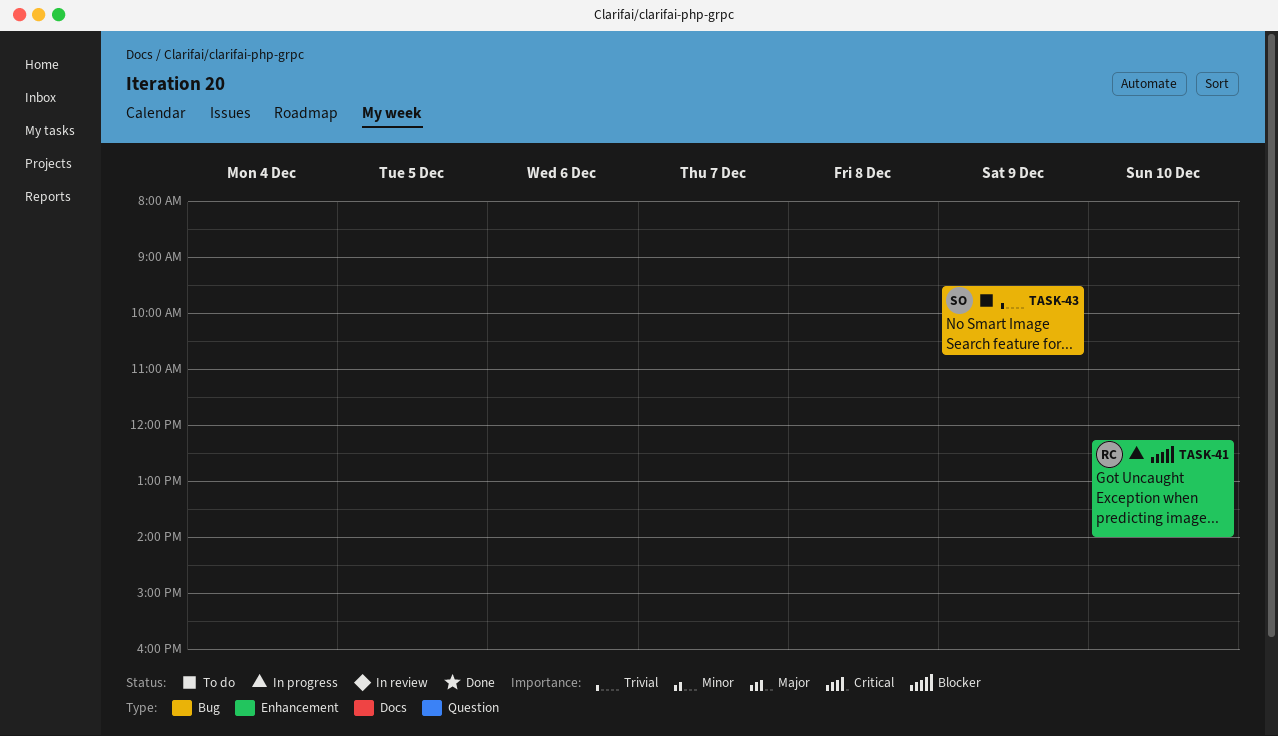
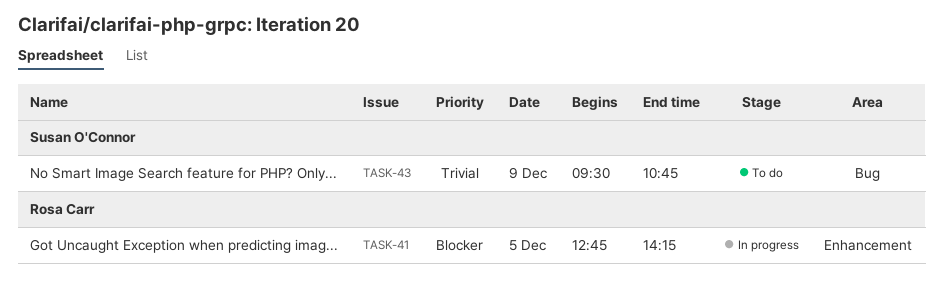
TASK-41, day: Dec 10 -> Dec 5
TASK-41, begins: 12:15 -> 12:45
TASK-41, ends: 14:00 -> 14:15

